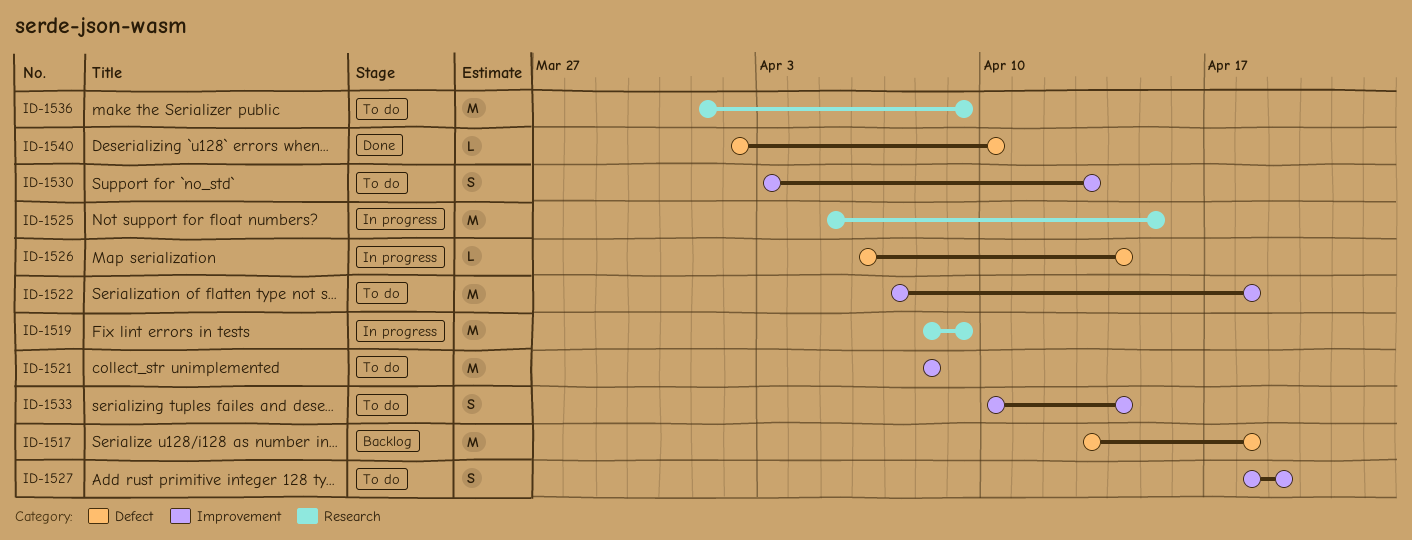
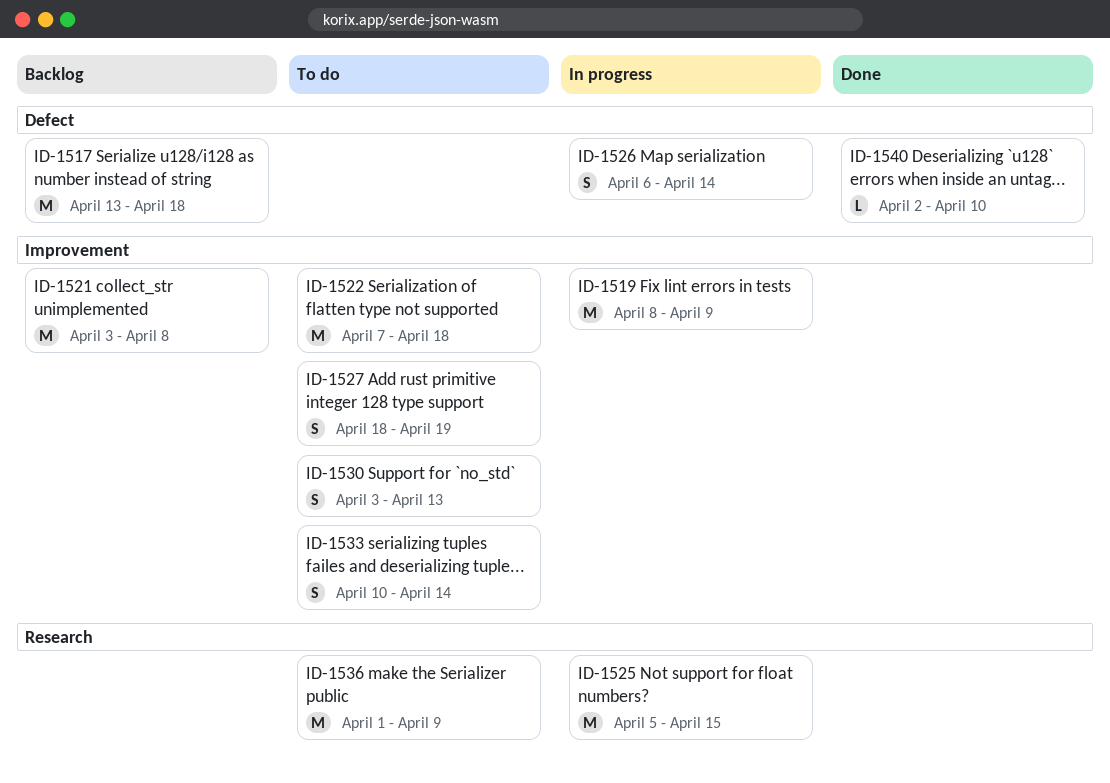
ID-1519, label: Research -> Improvement
ID-1521, status: To do -> Backlog
ID-1521, start: Apr 8 -> Apr 3
ID-1526, estimate: L -> S

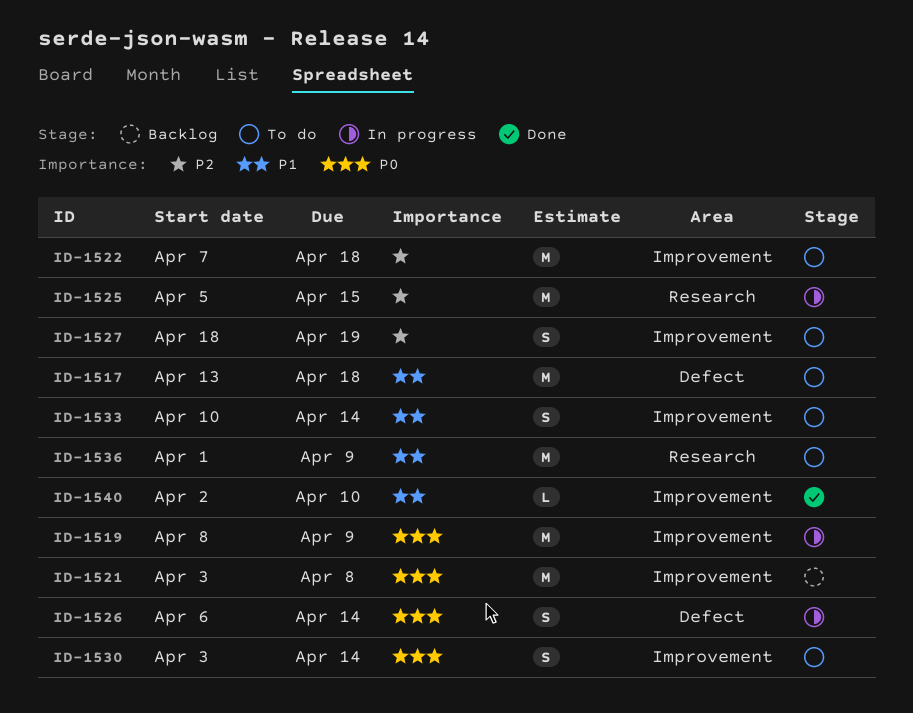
ID-1517, status: Backlog -> To do
ID-1530, due: Apr 13 -> Apr 14
ID-1540, label: Defect -> Improvement

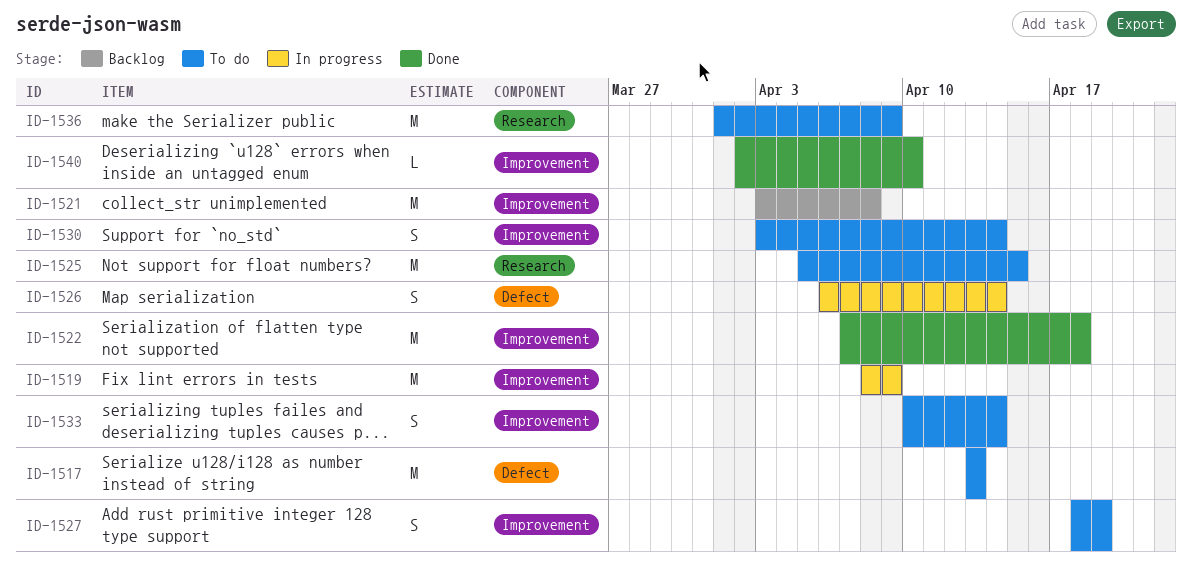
ID-1517, due: Apr 18 -> Apr 13
ID-1522, status: To do -> Done
ID-1525, status: In progress -> To do

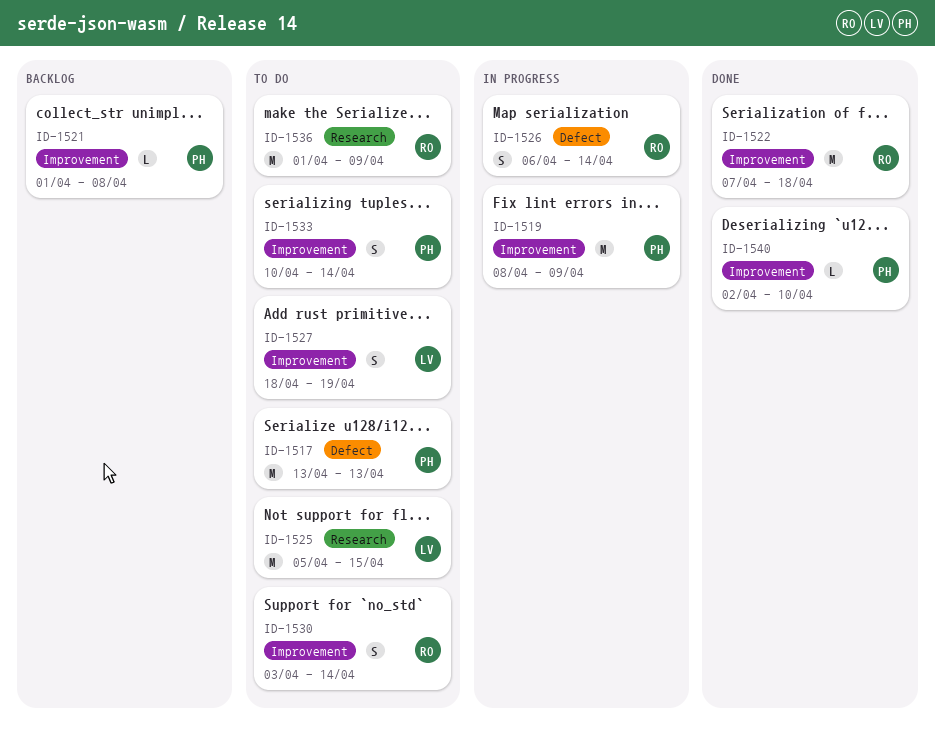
ID-1521, estimate: M -> L
ID-1521, start: Apr 3 -> Apr 1

